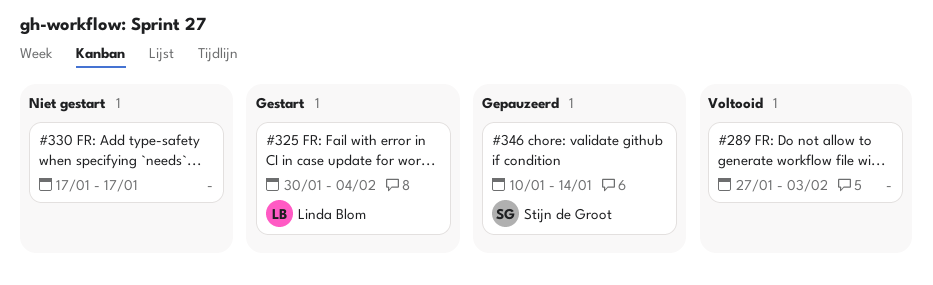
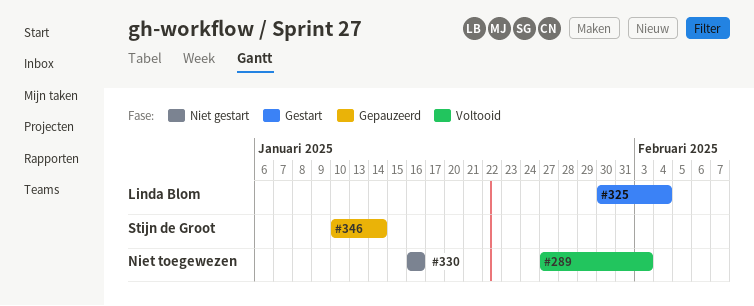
#330, start: Jan 17 -> Jan 16
#330, due: Jan 17 -> Jan 16

